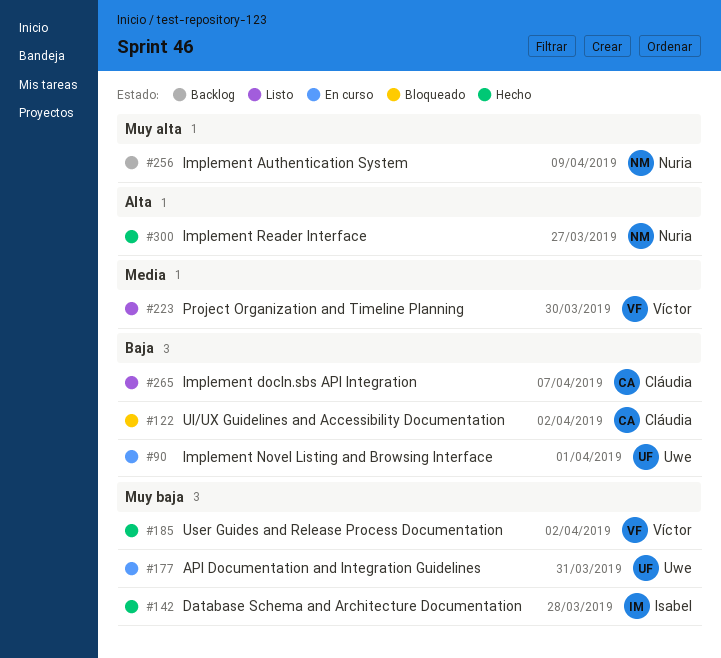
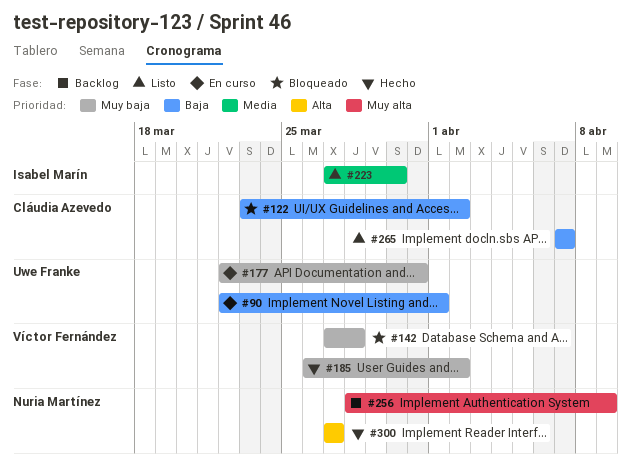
#142, status: Hecho -> Bloqueado
#142, owner: Isabel Marín -> Víctor Fernández
#223, owner: Víctor Fernández -> Isabel Marín

